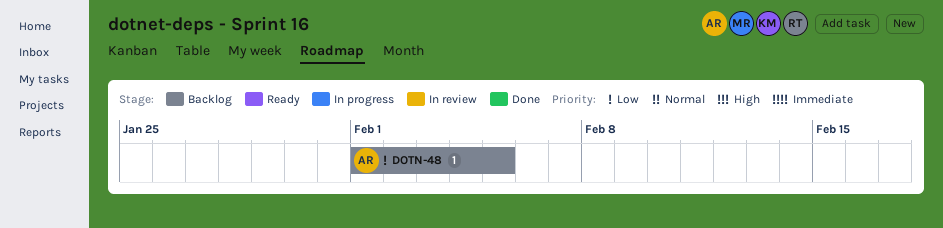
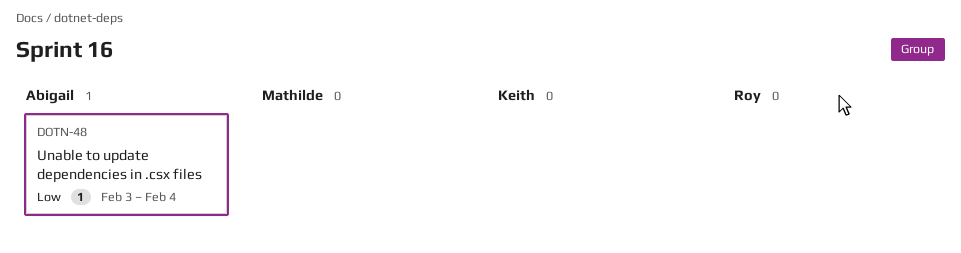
DOTN-48, start: Feb 1 -> Feb 3
DOTN-48, due: Feb 5 -> Feb 4

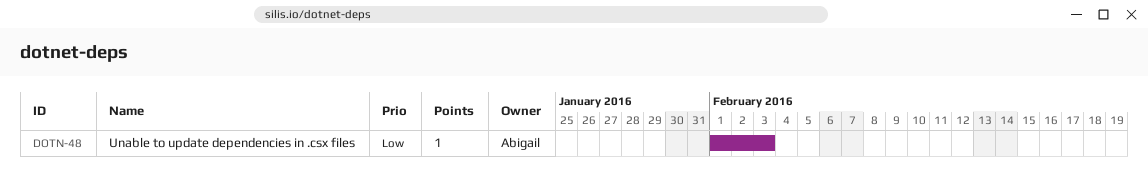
DOTN-48, start: Feb 3 -> Feb 1
DOTN-48, due: Feb 4 -> Feb 3

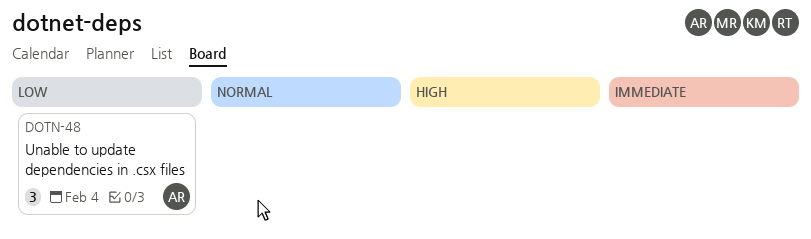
DOTN-48, estimate: 1 -> 3
DOTN-48, due: Feb 3 -> Feb 4

